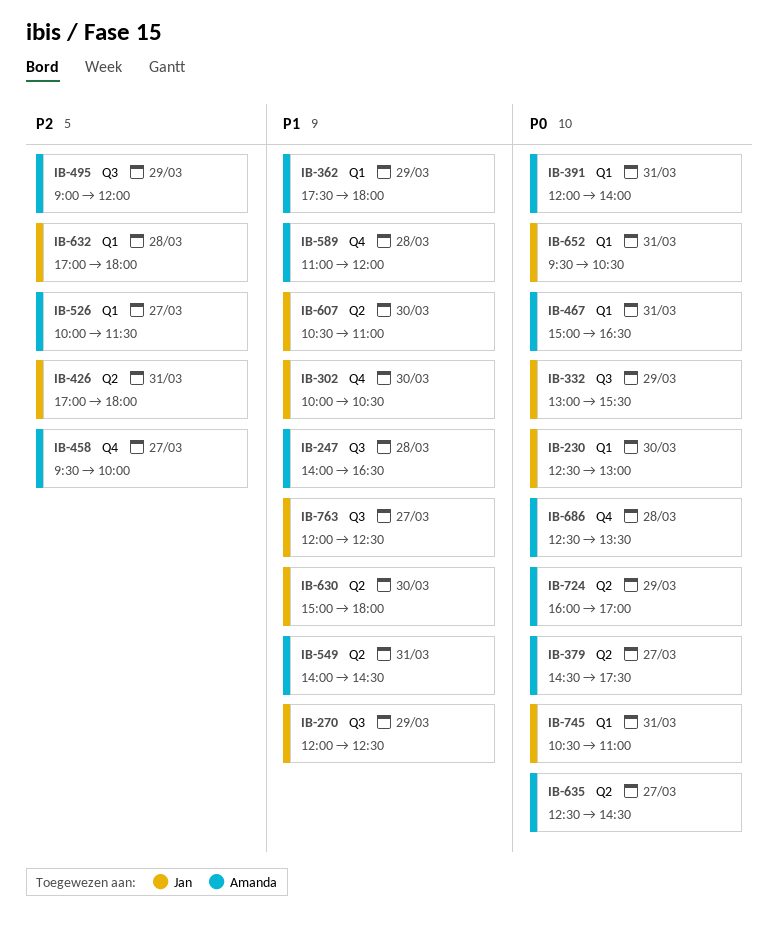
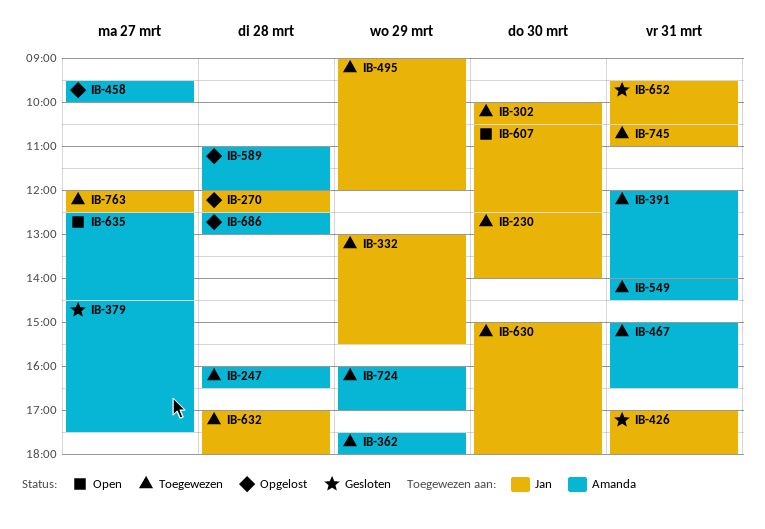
IB-230, ends: 13:00 -> 14:00
IB-247, begins: 14:00 -> 16:00
IB-270, day: Mar 29 -> Mar 28
IB-495, owner: Amanda -> Jan
IB-526: present -> none
IB-607, ends: 11:00 -> 12:30
IB-686, ends: 13:30 -> 13:00

